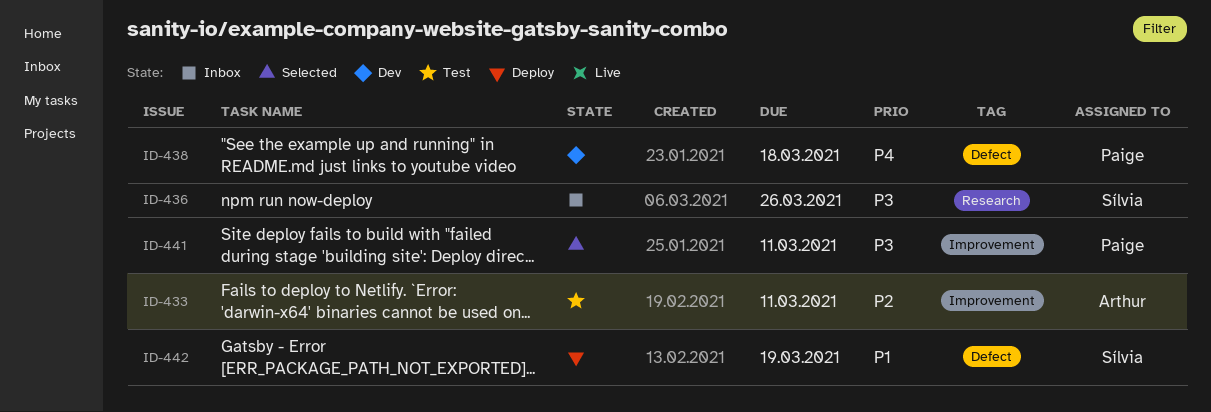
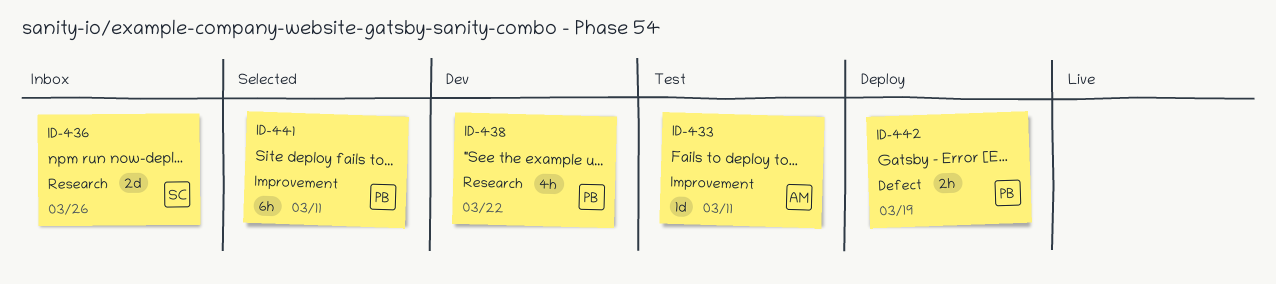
ID-438, label: Defect -> Research
ID-438, due: Mar 18 -> Mar 22
ID-442, owner: Sílvia -> Paige

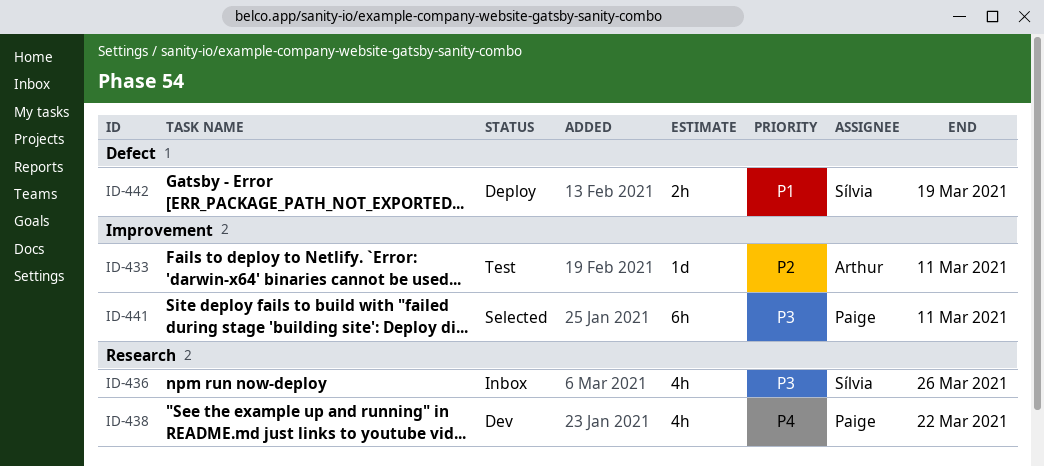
ID-436, estimate: 2d -> 4h
ID-442, owner: Paige -> Sílvia

